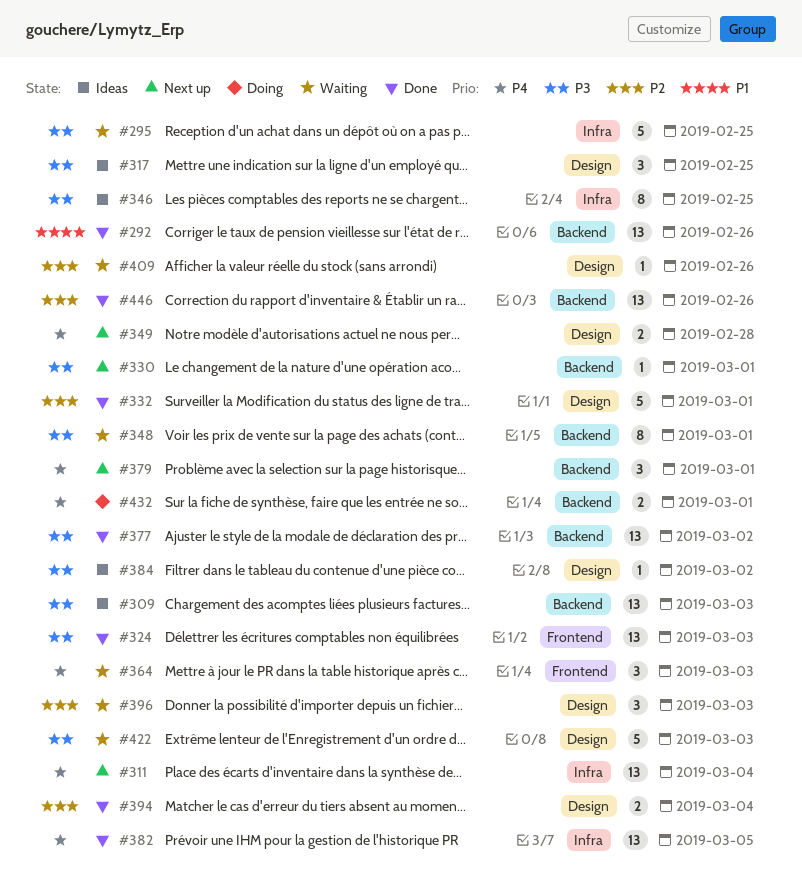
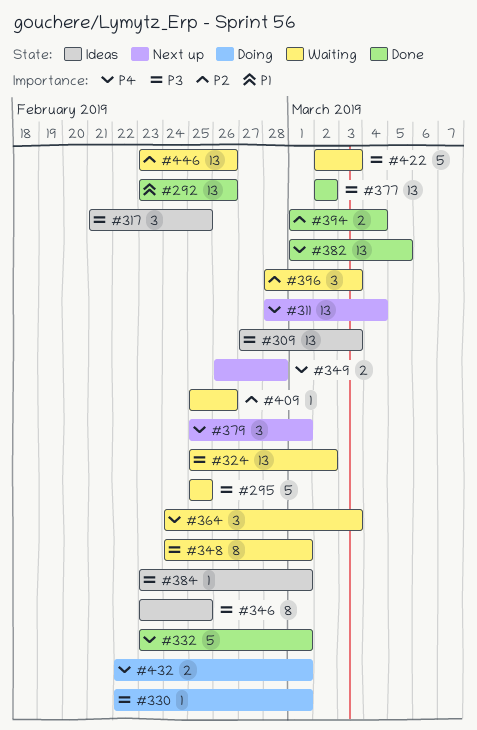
#324, status: Done -> Waiting
#324, due: Mar 3 -> Mar 2
#330, status: Next up -> Doing
#332, priority: P2 -> P4
#384, due: Mar 2 -> Mar 1
#446, status: Done -> Waiting

